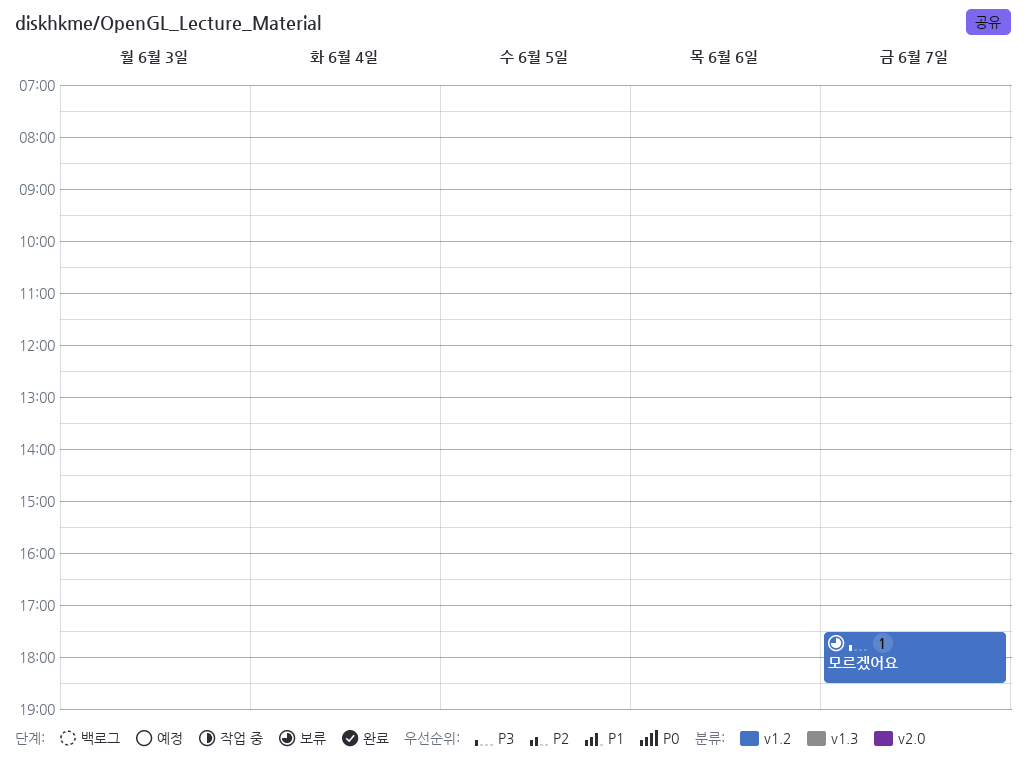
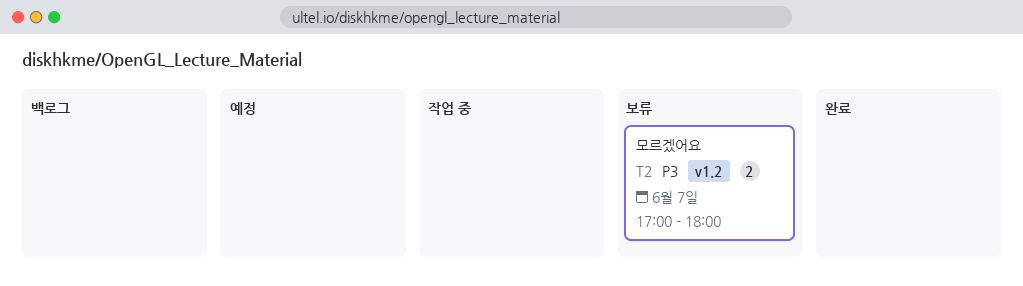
모르겠어요, estimate: 1 -> 2
모르겠어요, begins: 17:30 -> 17:00
모르겠어요, ends: 18:30 -> 18:00

